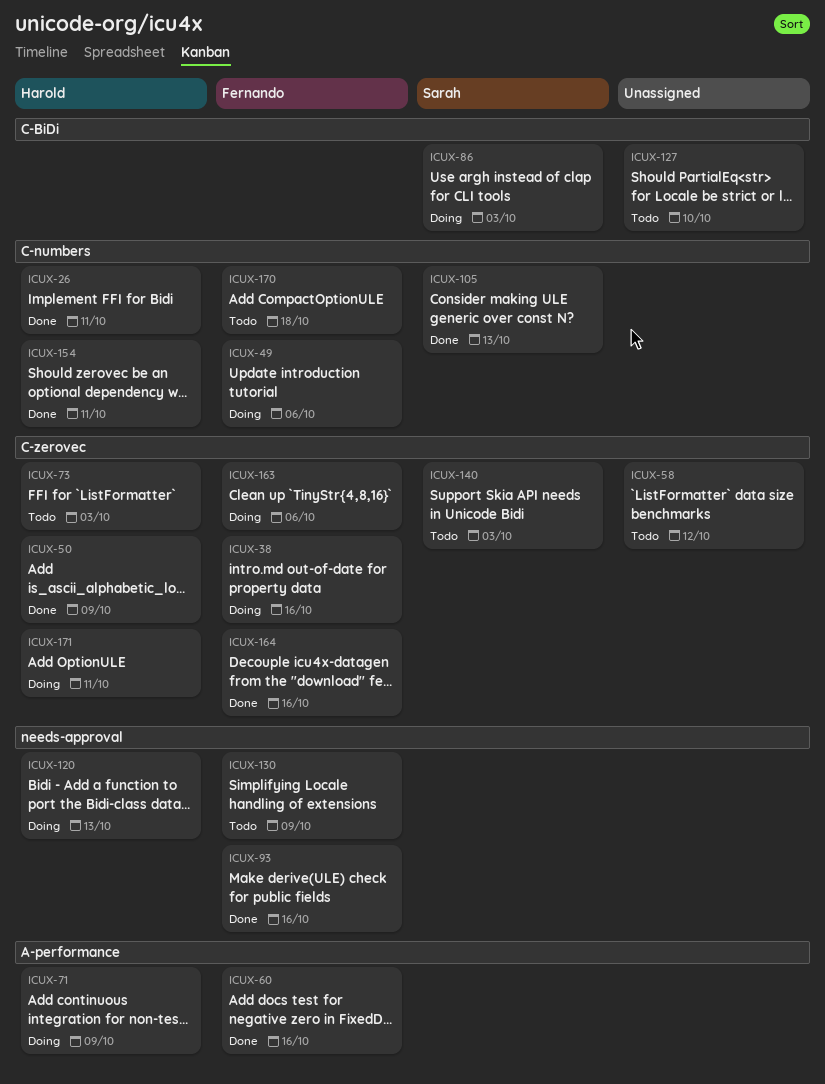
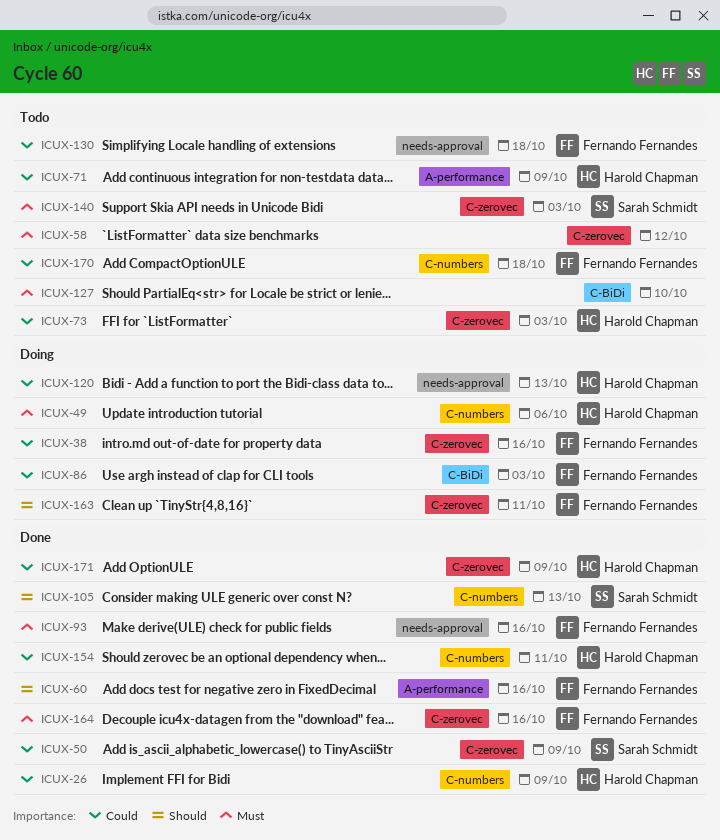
ICUX-26, due: Oct 11 -> Oct 9
ICUX-49, owner: Fernando Fernandes -> Harold Chapman
ICUX-50, owner: Harold Chapman -> Sarah Schmidt
ICUX-71, status: Doing -> Todo
ICUX-86, owner: Sarah Schmidt -> Fernando Fernandes
ICUX-130, due: Oct 9 -> Oct 18
ICUX-163, due: Oct 6 -> Oct 11
ICUX-171, status: Doing -> Done
ICUX-171, due: Oct 11 -> Oct 9

